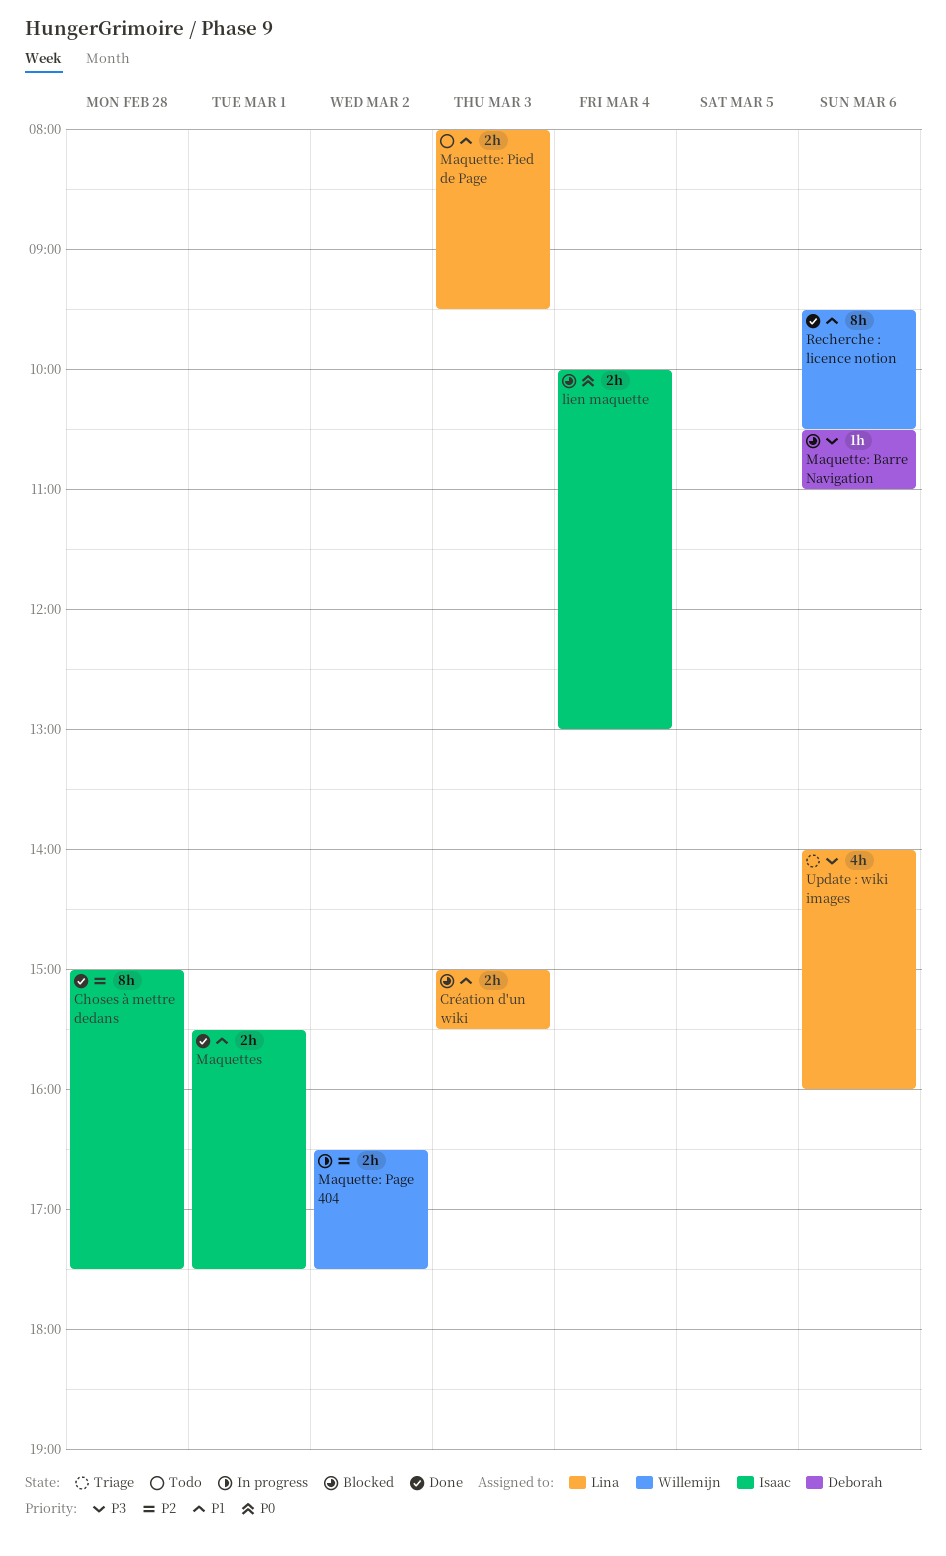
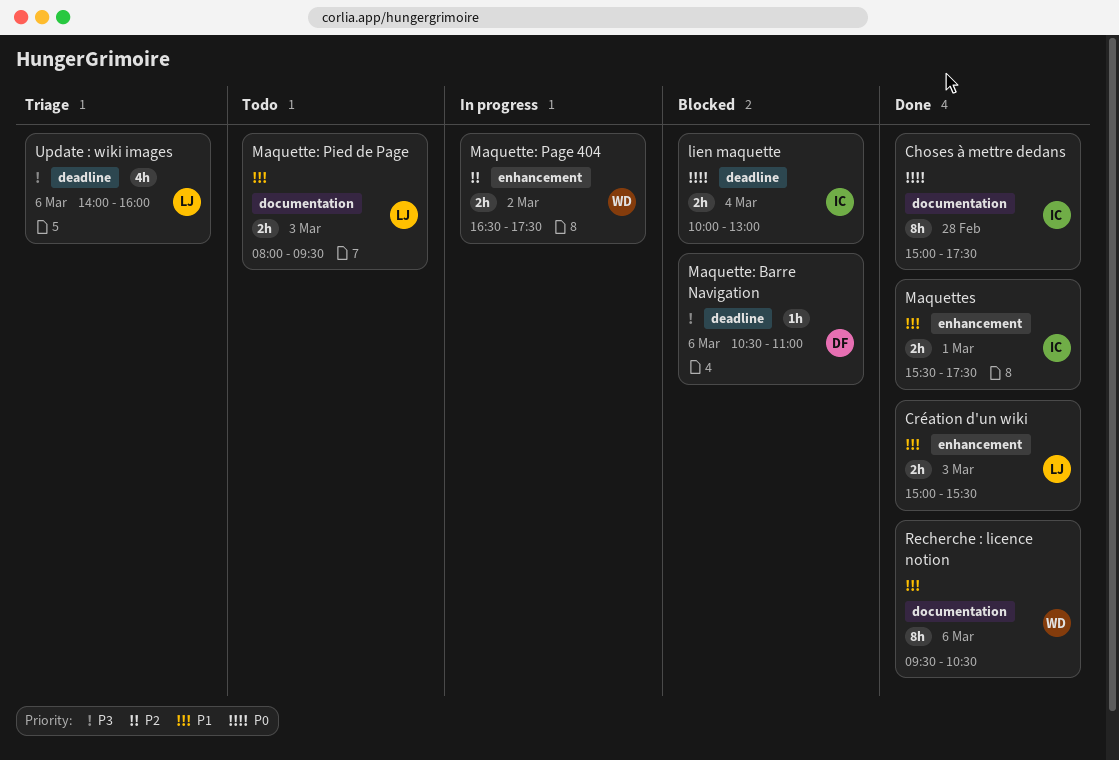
Choses à mettre dedans, priority: P2 -> P0
Création d'un wiki, status: Blocked -> Done

